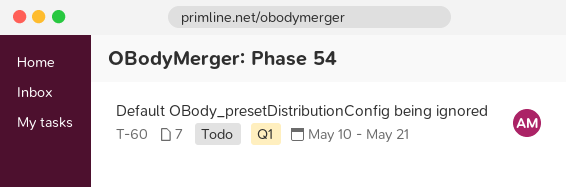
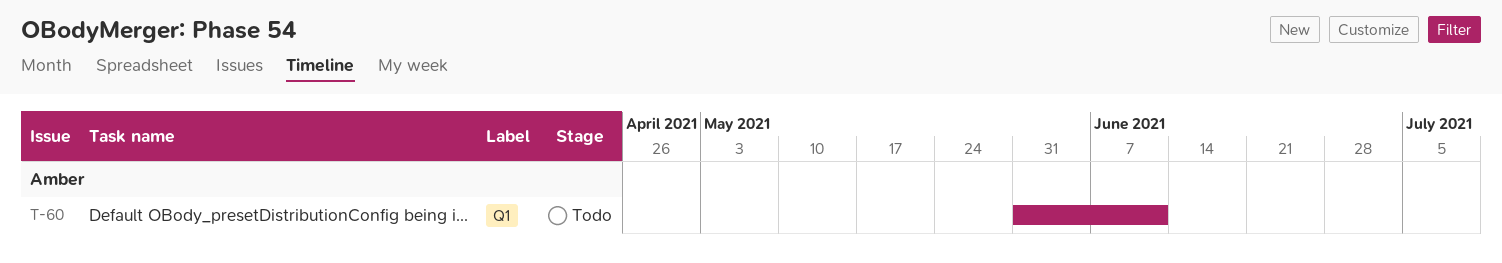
T-60, start: May 10 -> May 31
T-60, due: May 21 -> Jun 11

